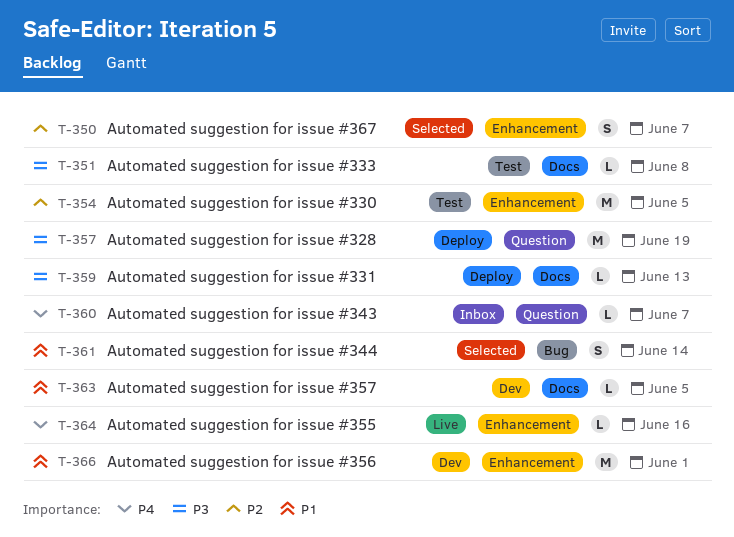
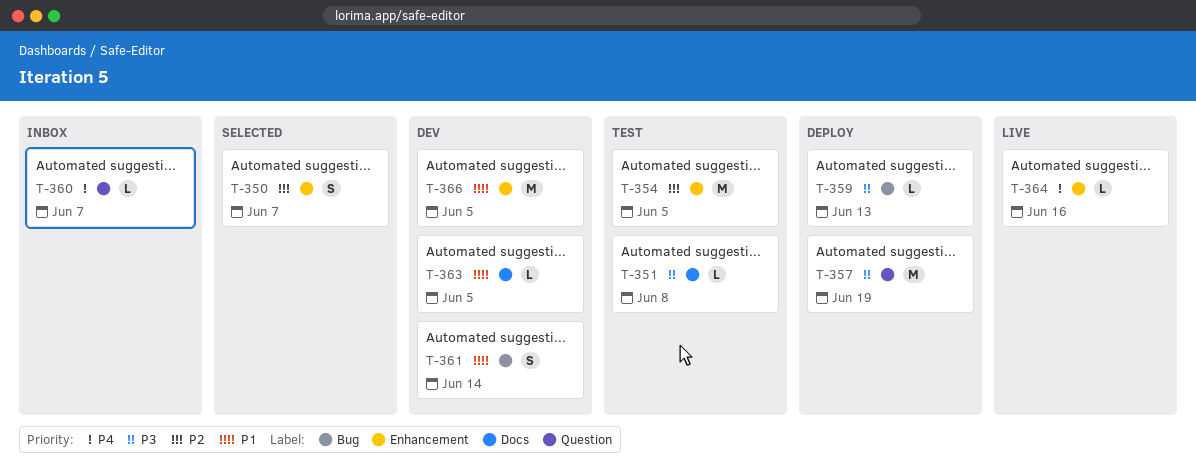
T-359, label: Docs -> Bug
T-361, status: Selected -> Dev
T-366, due: Jun 1 -> Jun 5

